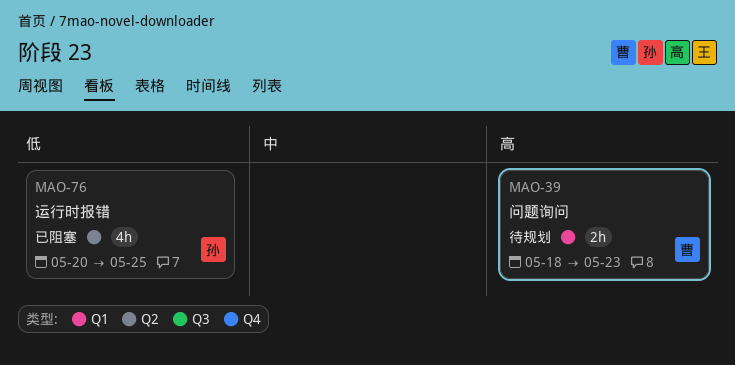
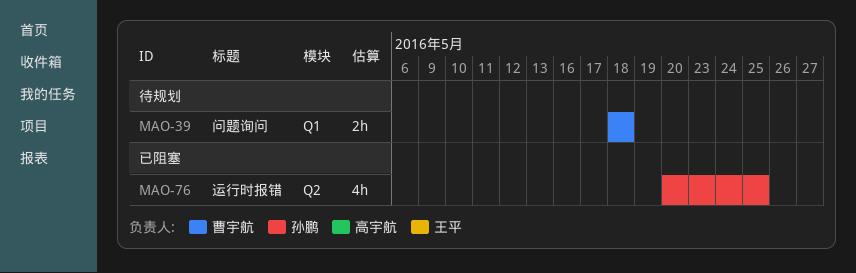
MAO-39, due: May 23 -> May 18

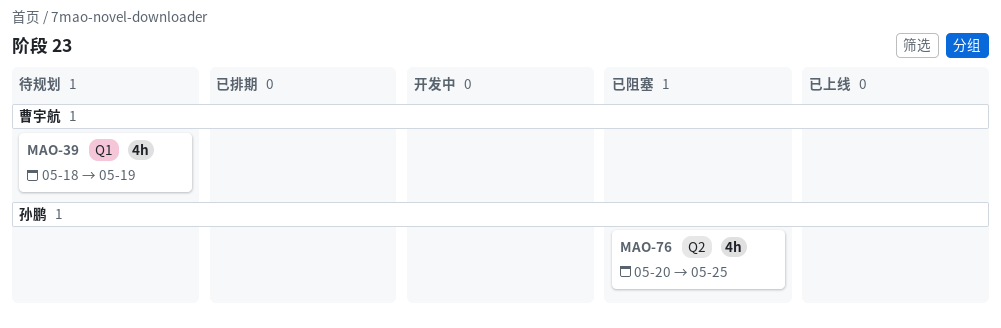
MAO-39, estimate: 2h -> 4h
MAO-39, due: May 18 -> May 19

